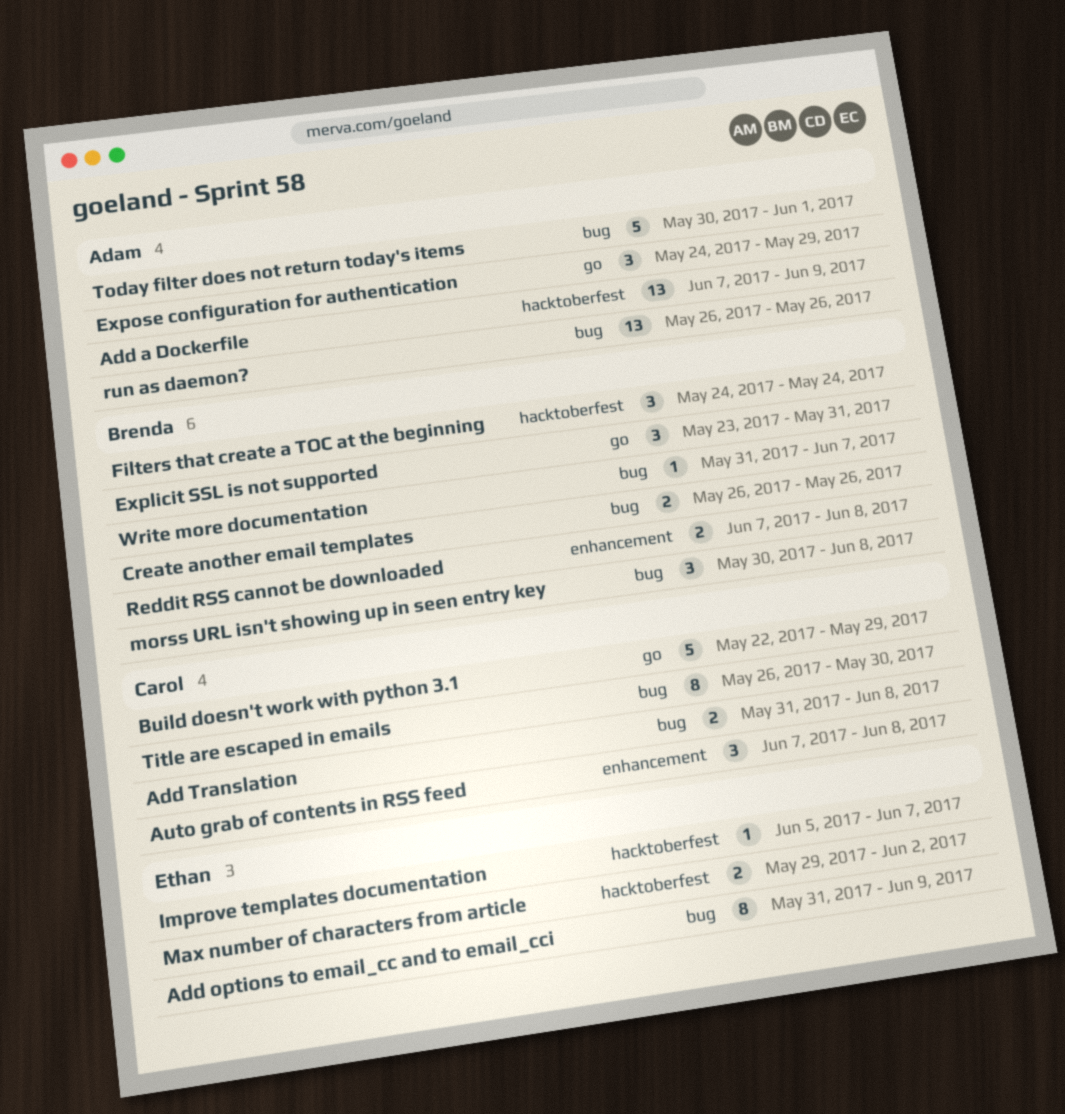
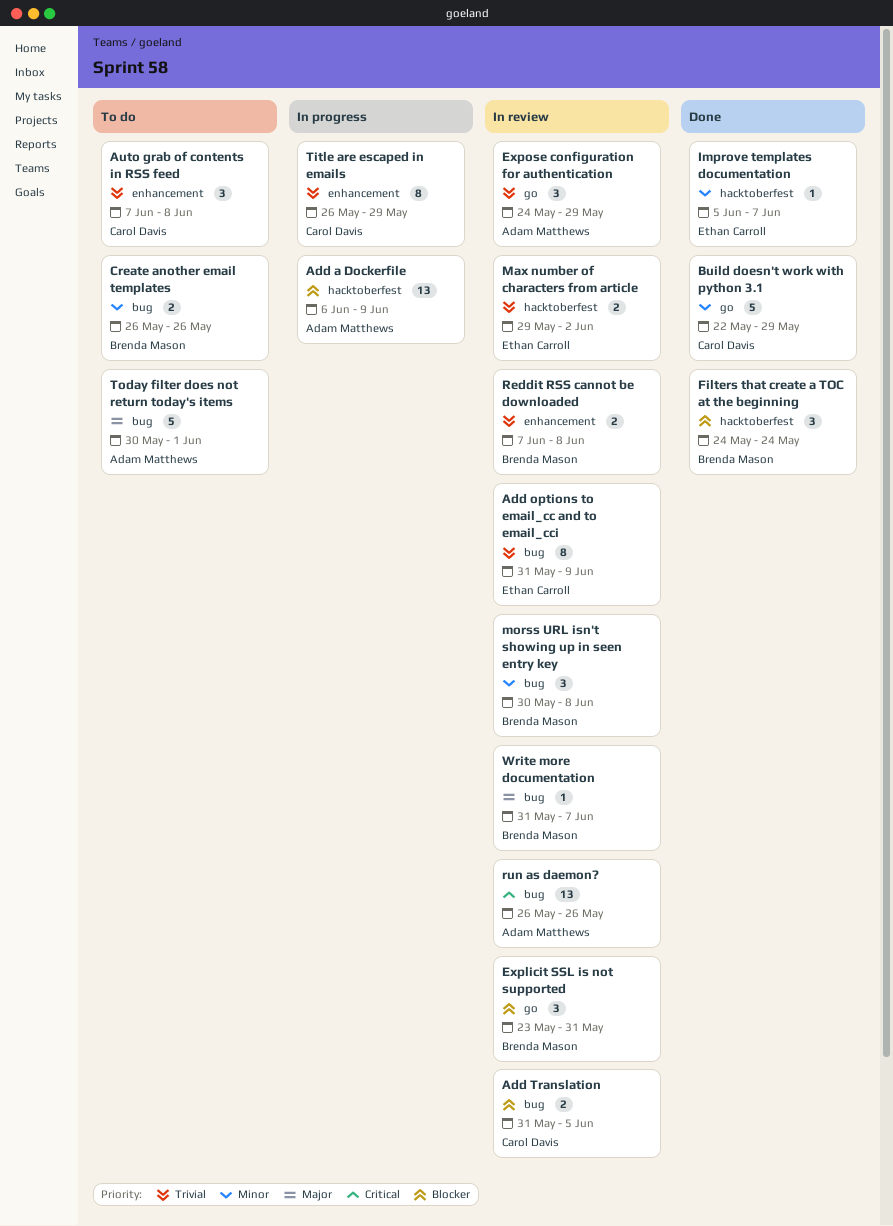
Add a Dockerfile, start: Jun 7 -> Jun 6
Add Translation, due: Jun 8 -> Jun 5
Title are escaped in emails, label: bug -> enhancement
Title are escaped in emails, due: May 30 -> May 29

